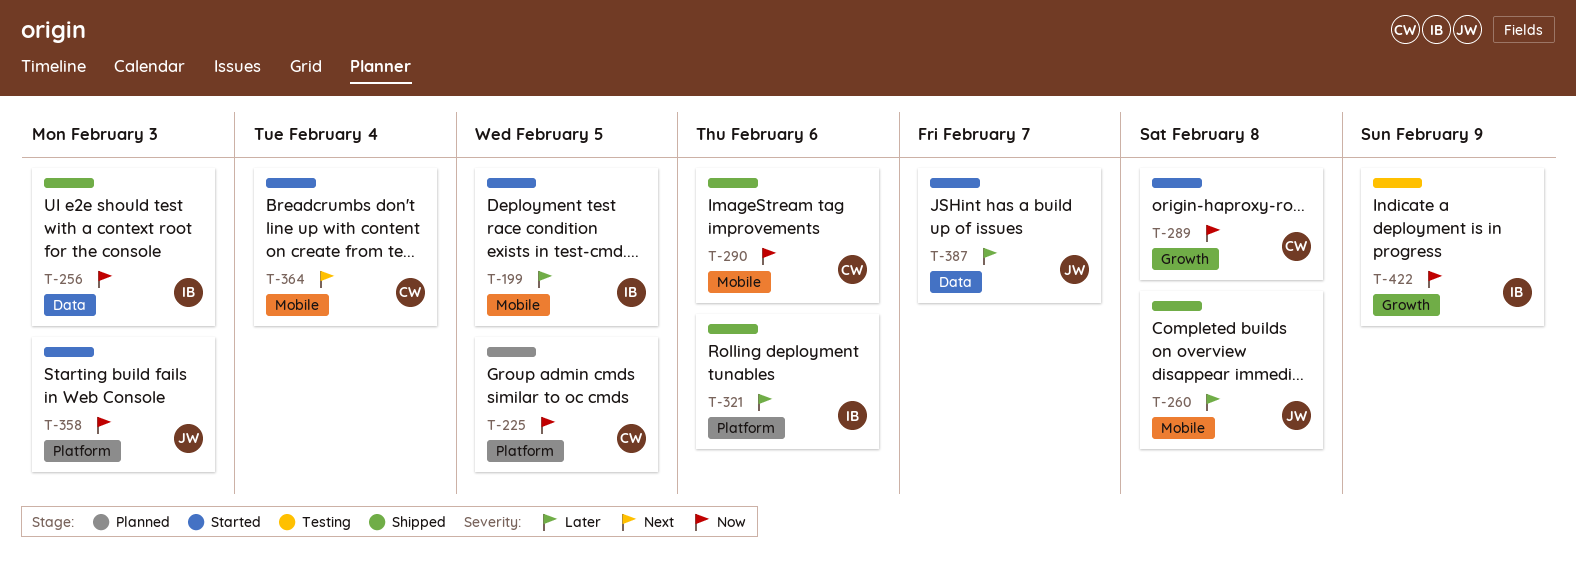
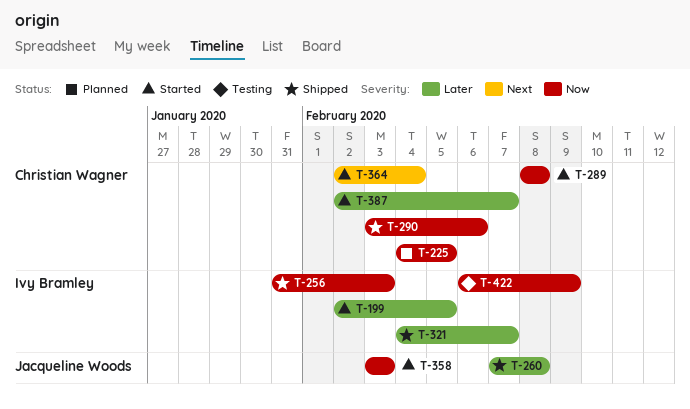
T-321, due: Feb 6 -> Feb 7
T-387, owner: Jacqueline Woods -> Christian Wagner

